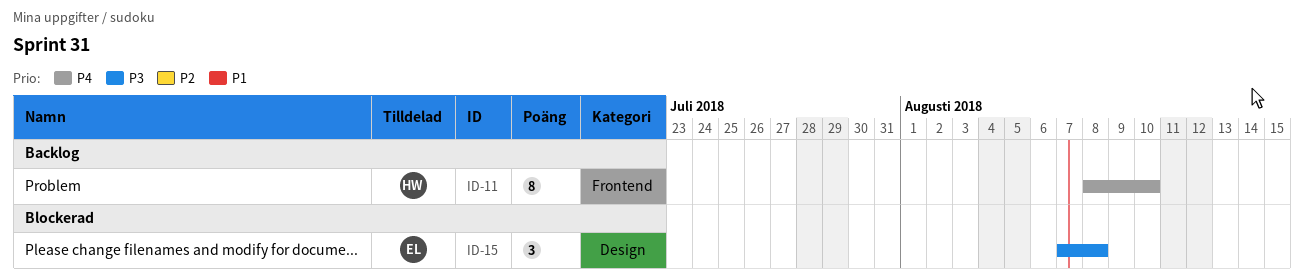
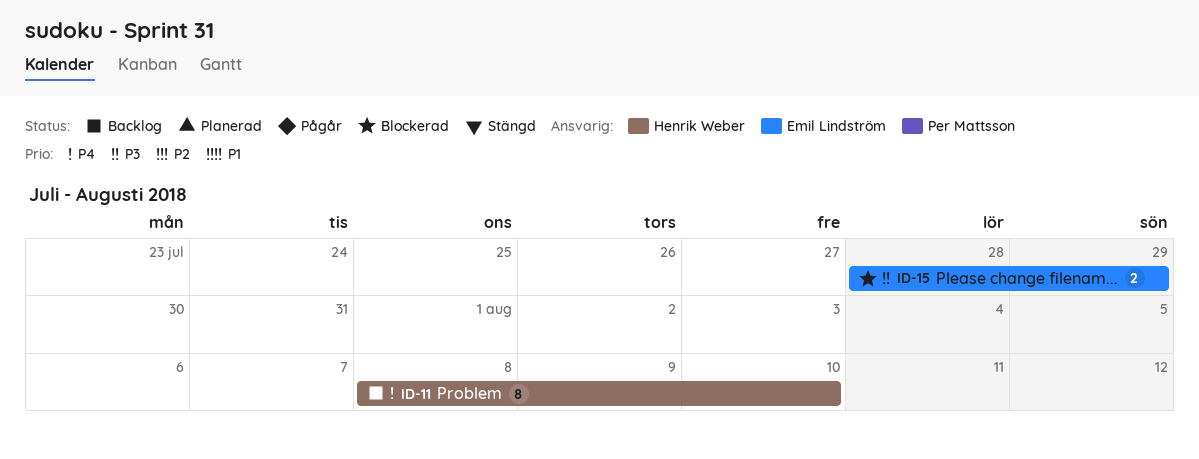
ID-15, estimate: 3 -> 2
ID-15, start: Aug 7 -> Jul 28
ID-15, due: Aug 8 -> Jul 29

